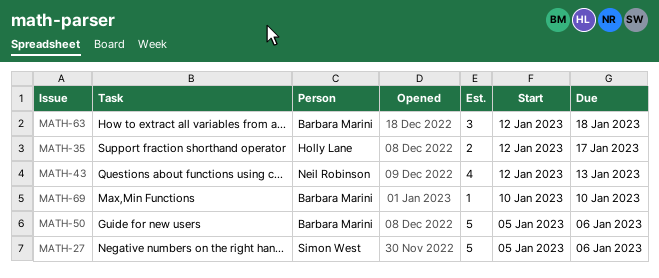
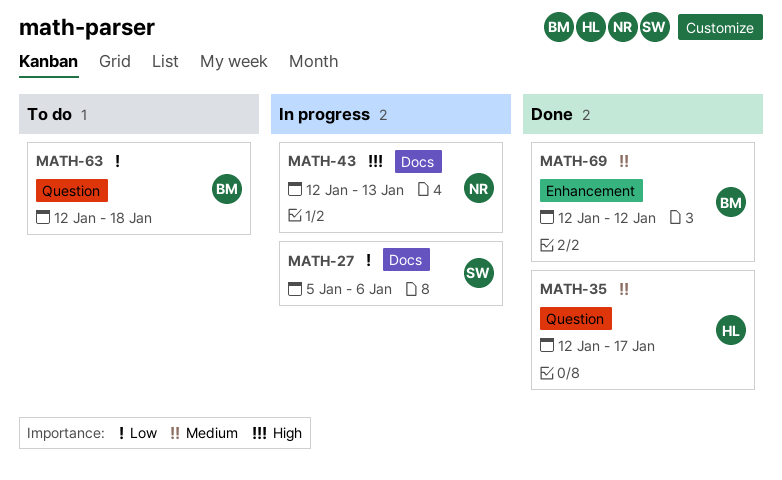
MATH-50: present -> none
MATH-69, start: Jan 10 -> Jan 12
MATH-69, due: Jan 10 -> Jan 12

